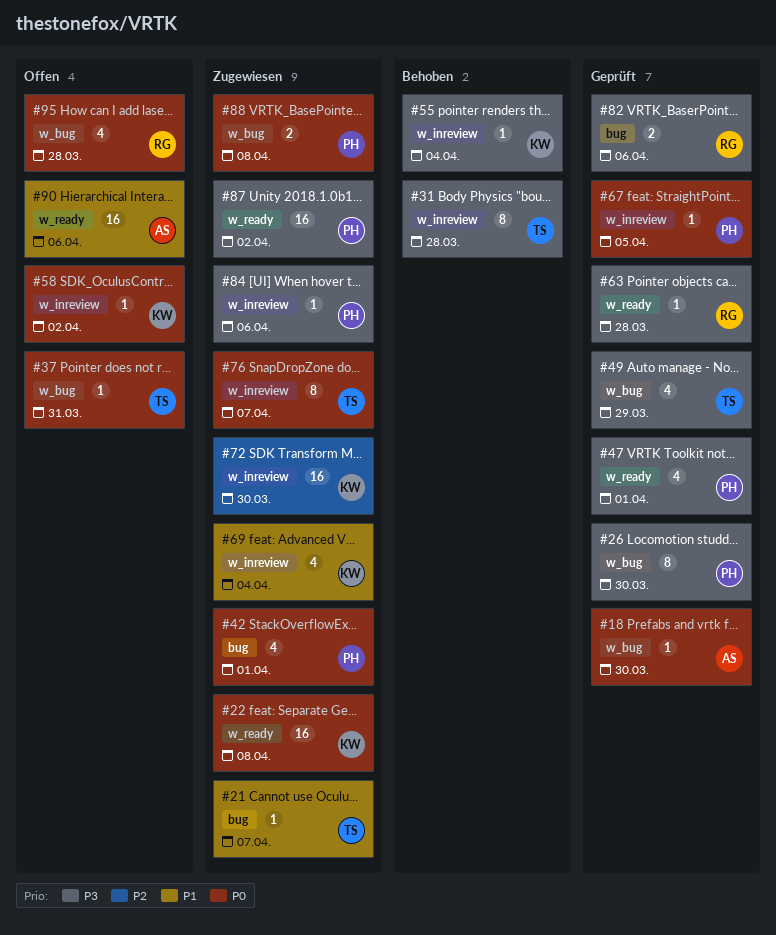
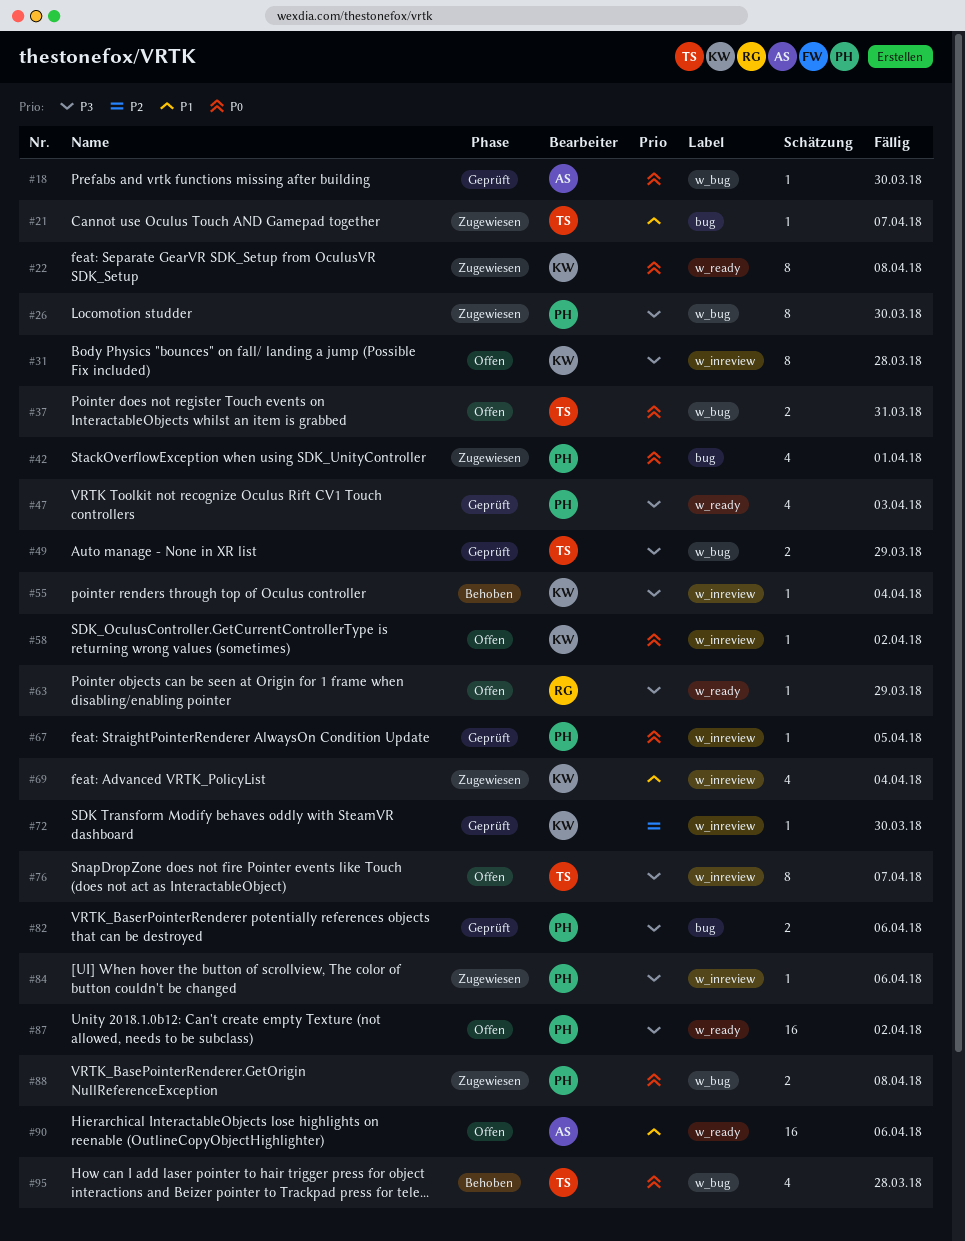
#22, estimate: 16 -> 8
#26, status: Geprüft -> Zugewiesen
#31, status: Behoben -> Offen
#31, owner: TS -> KW
#37, estimate: 1 -> 2
#47, due: Apr 1 -> Apr 3
#49, estimate: 4 -> 2
#63, status: Geprüft -> Offen
#63, due: Mar 28 -> Mar 29
#72, status: Zugewiesen -> Geprüft
#72, estimate: 16 -> 1
#76, status: Zugewiesen -> Offen
#76, priority: P0 -> P3
#82, owner: RG -> PH
#87, status: Zugewiesen -> Offen
#95, status: Offen -> Behoben
#95, owner: RG -> TS

